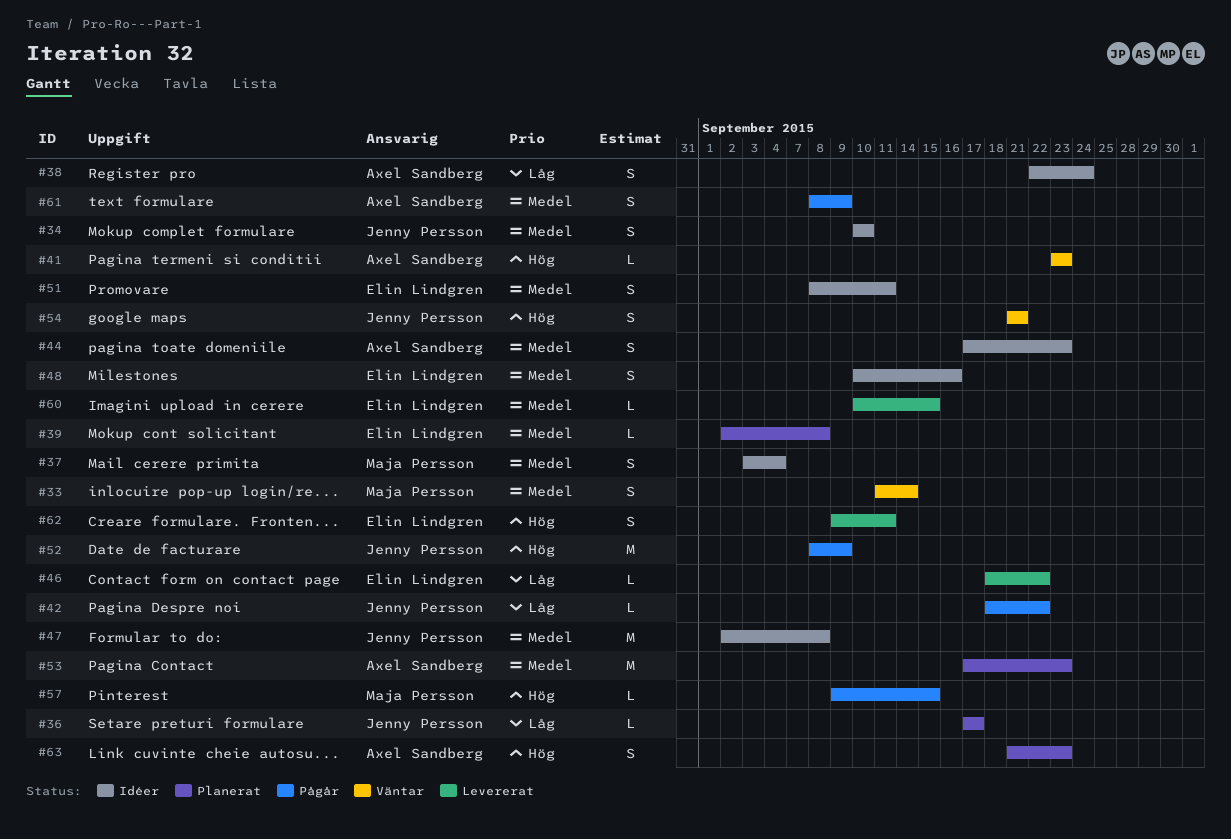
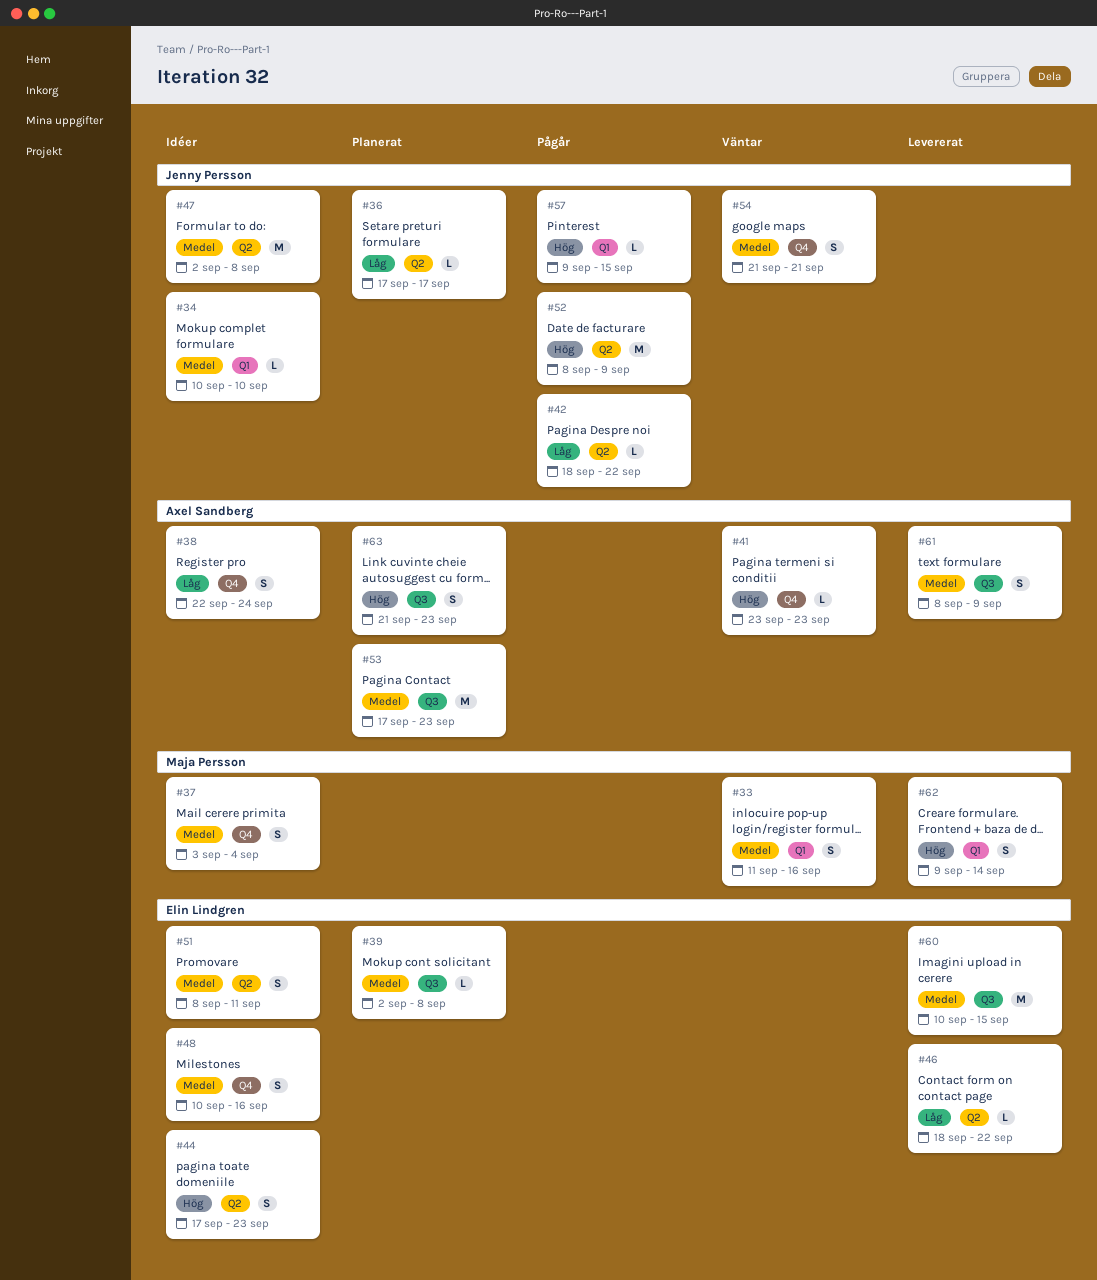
#33, due: Sep 14 -> Sep 16
#34, estimate: S -> L
#44, owner: Axel Sandberg -> Elin Lindgren
#44, priority: Medel -> Hög
#54, priority: Hög -> Medel
#57, owner: Maja Persson -> Jenny Persson
#60, estimate: L -> M
#61, status: Pågår -> Levererat
#62, owner: Elin Lindgren -> Maja Persson
#62, due: Sep 11 -> Sep 14

